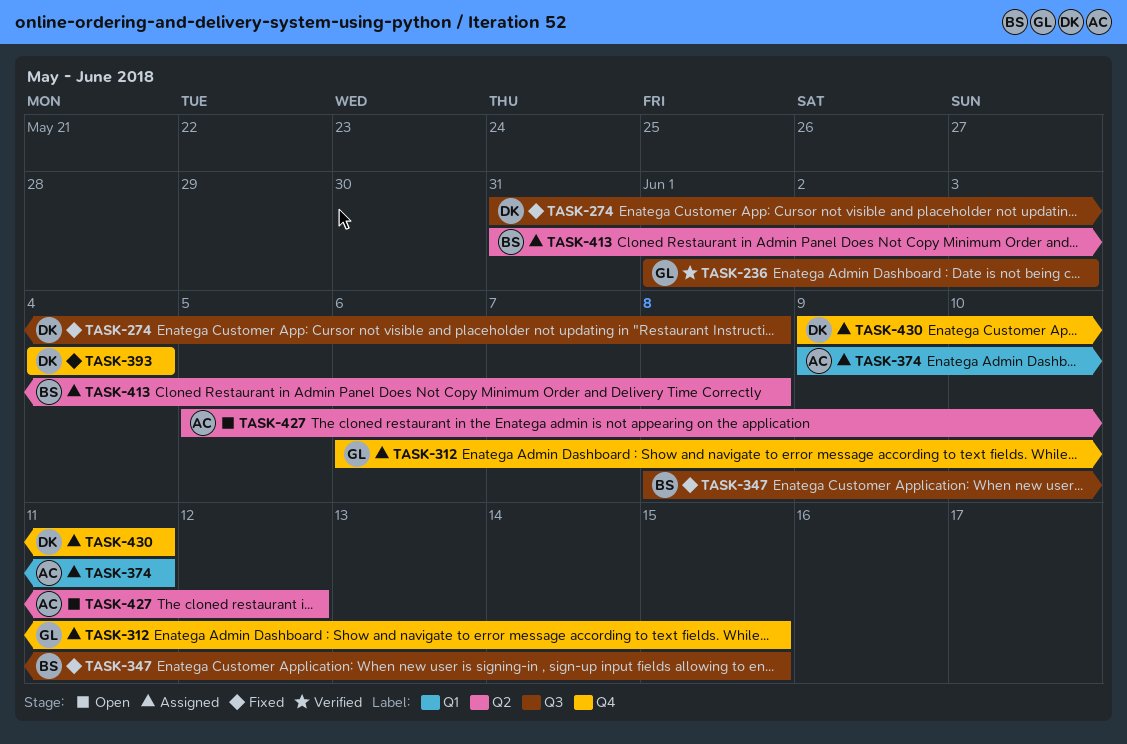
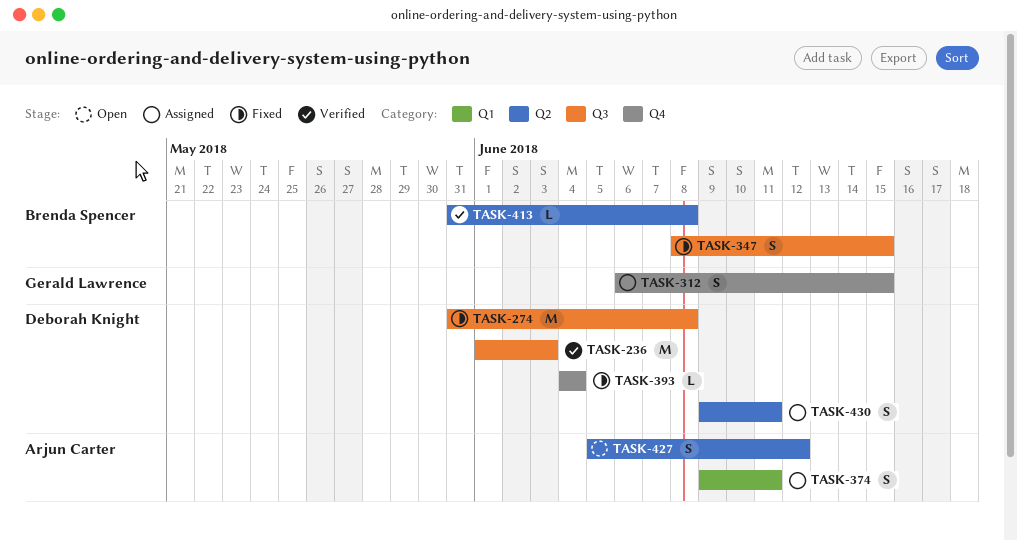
TASK-236, owner: Gerald Lawrence -> Deborah Knight
TASK-413, status: Assigned -> Verified
TASK-430, label: Q4 -> Q2

